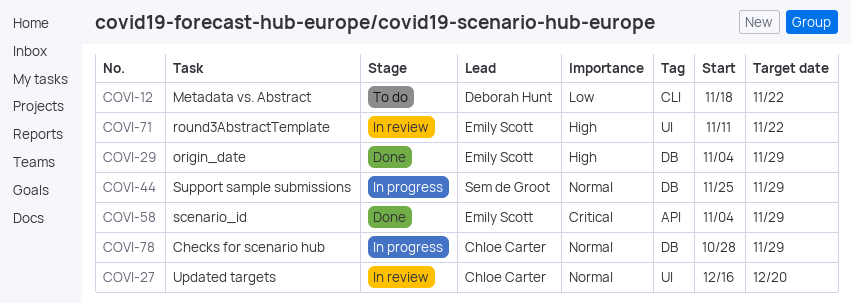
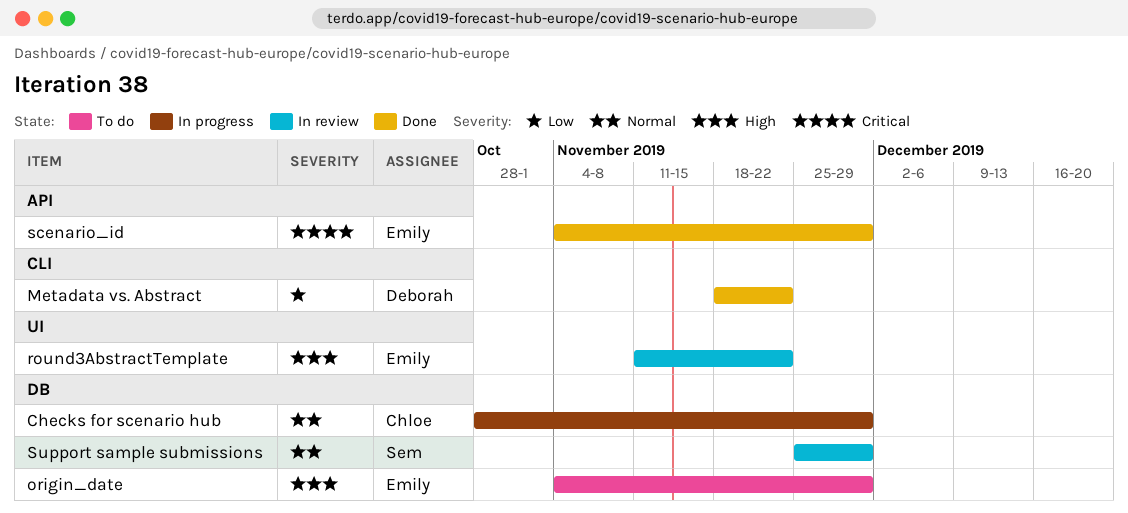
Metadata vs. Abstract, status: To do -> Done
origin_date, status: Done -> To do
Support sample submissions, status: In progress -> In review
Updated targets: present -> none

